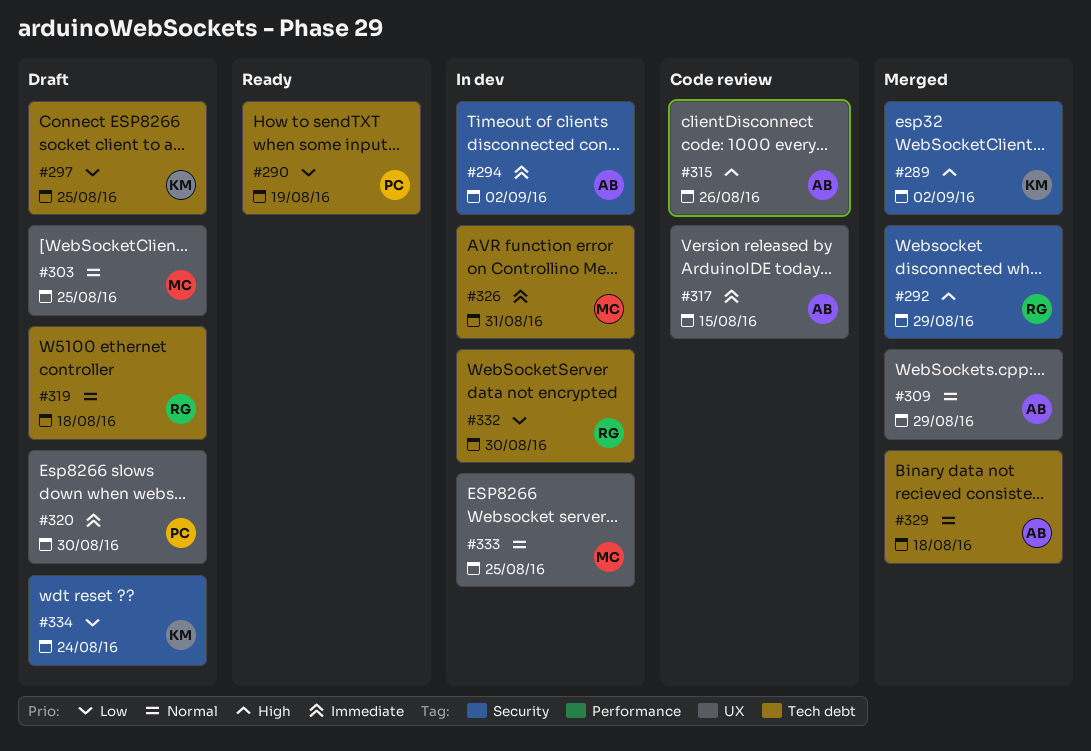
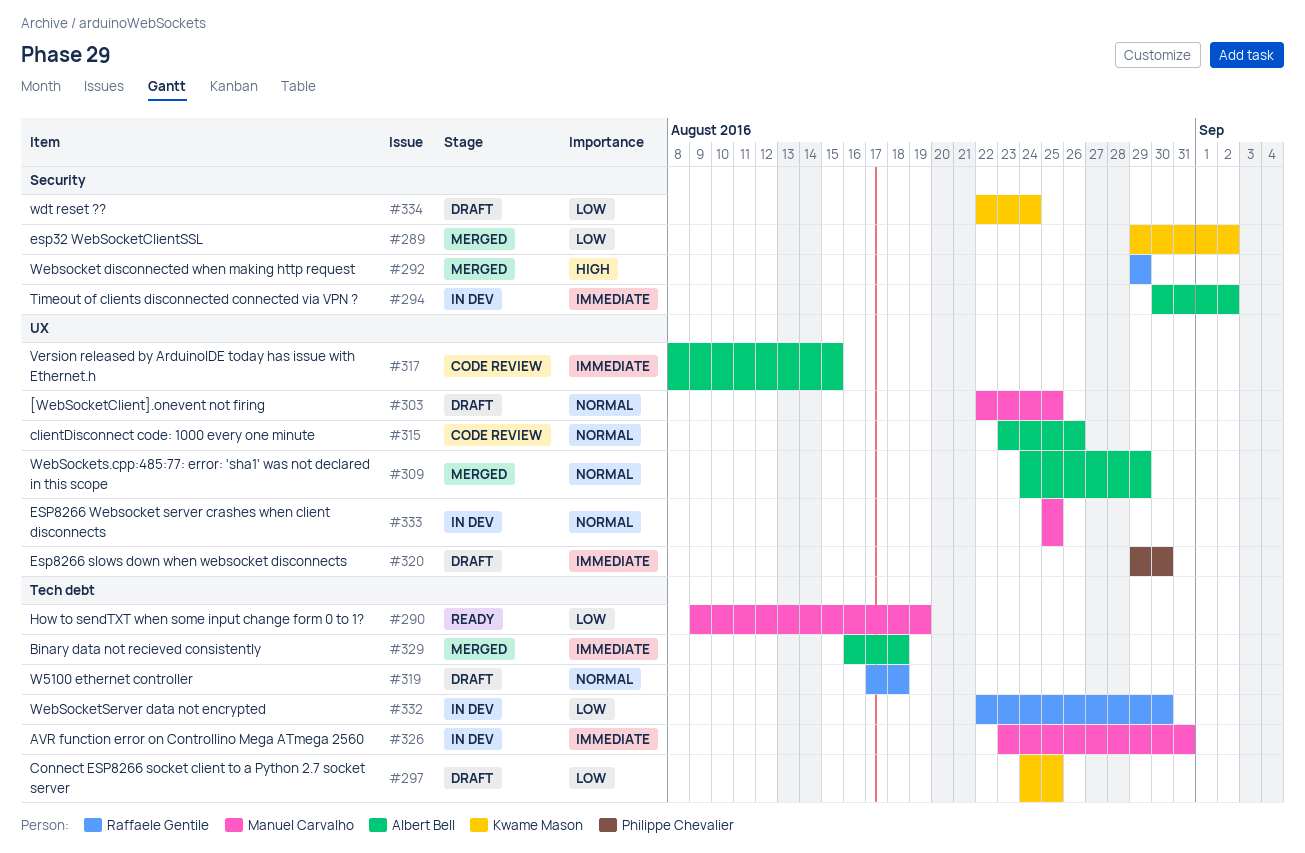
#289, priority: High -> Low
#290, owner: Philippe Chevalier -> Manuel Carvalho
#315, priority: High -> Normal
#329, priority: Normal -> Immediate

